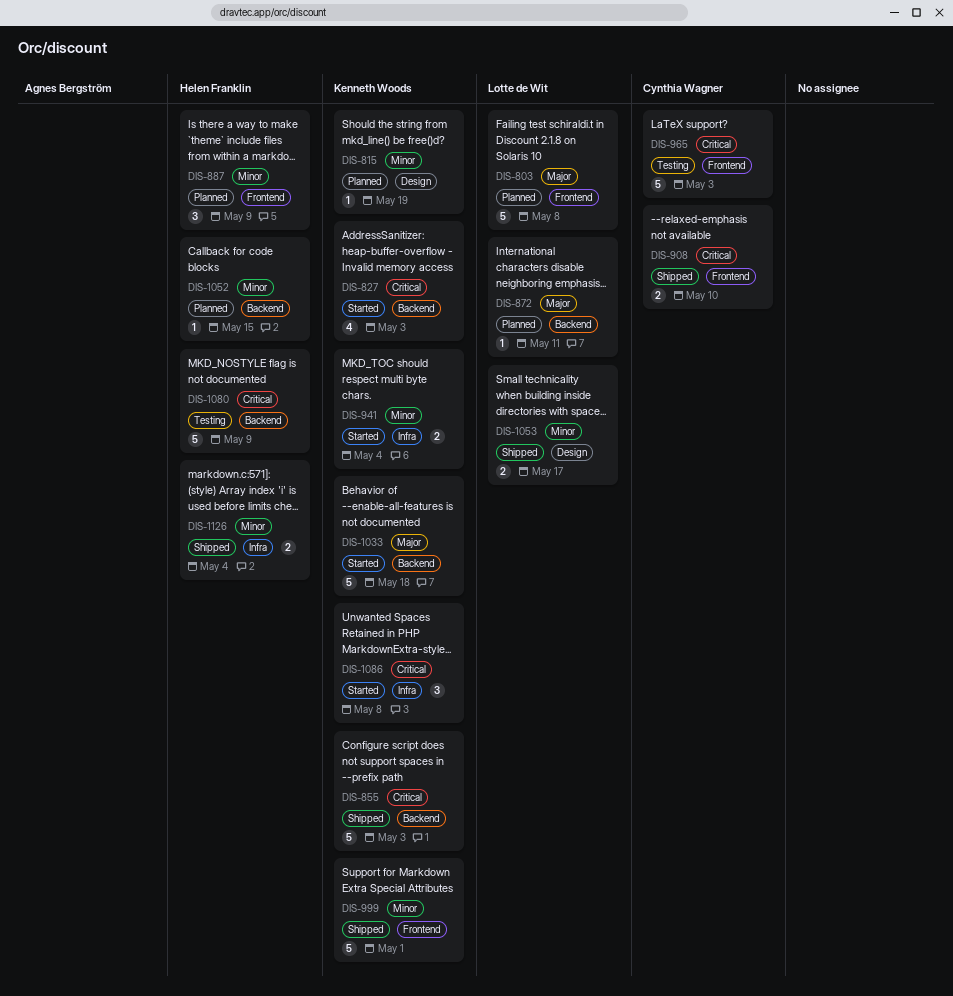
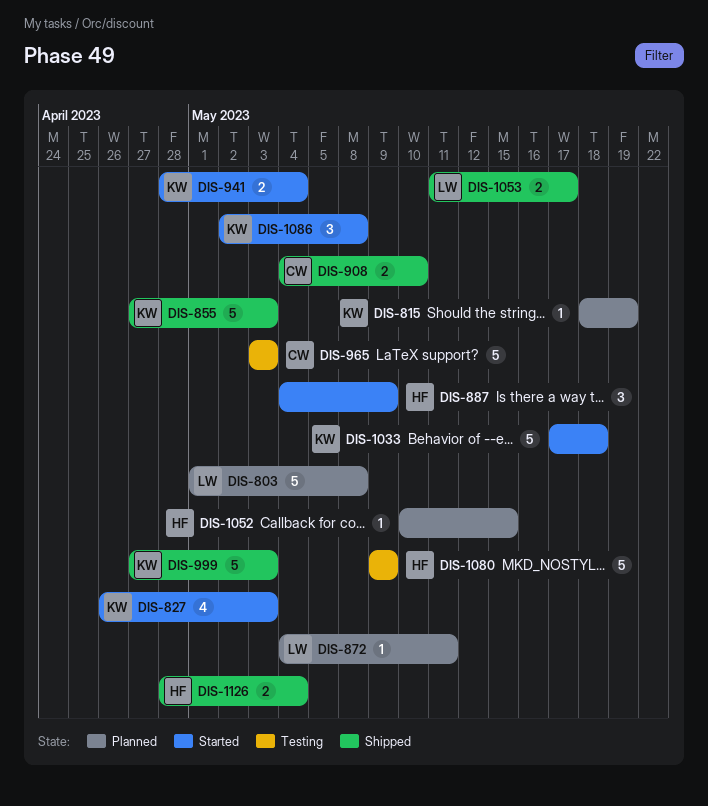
DIS-887, status: Planned -> Started
DIS-999, due: May 1 -> May 3

